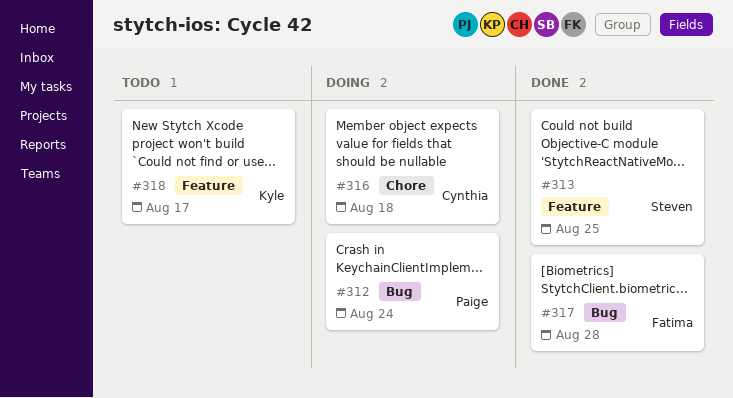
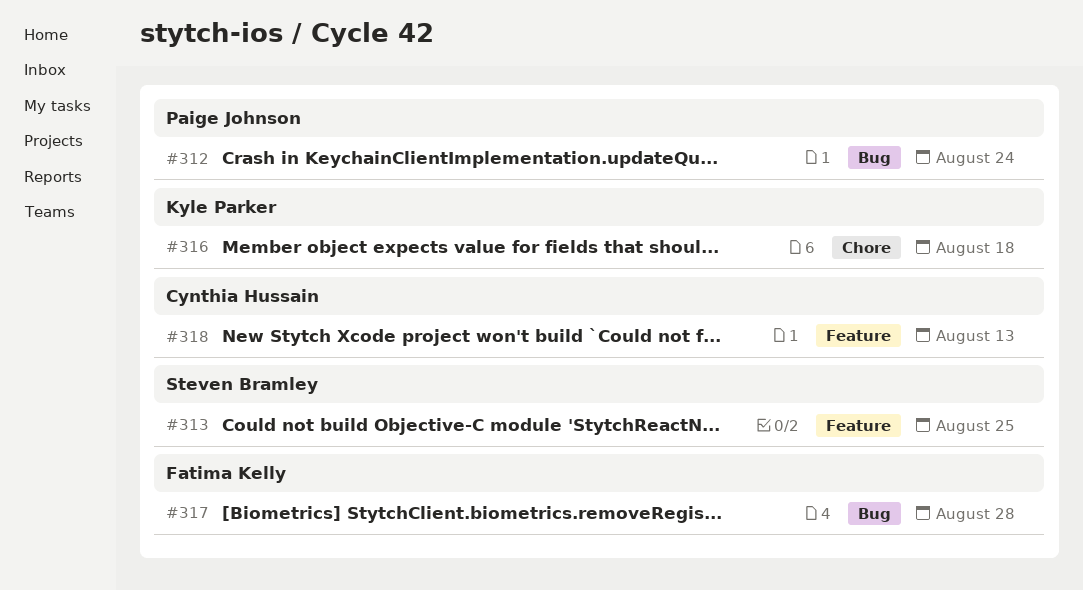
#316, owner: Cynthia Hussain -> Kyle Parker
#318, owner: Kyle Parker -> Cynthia Hussain
#318, due: Aug 17 -> Aug 13

